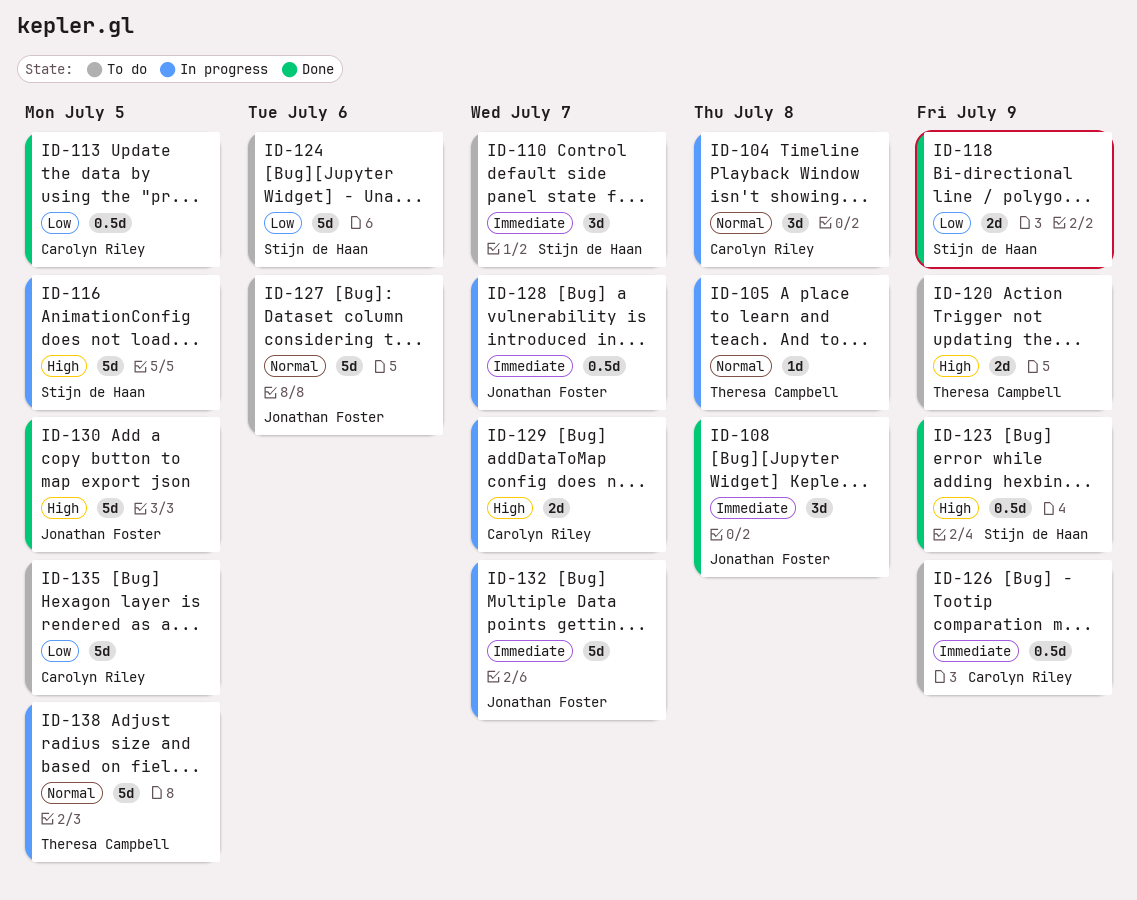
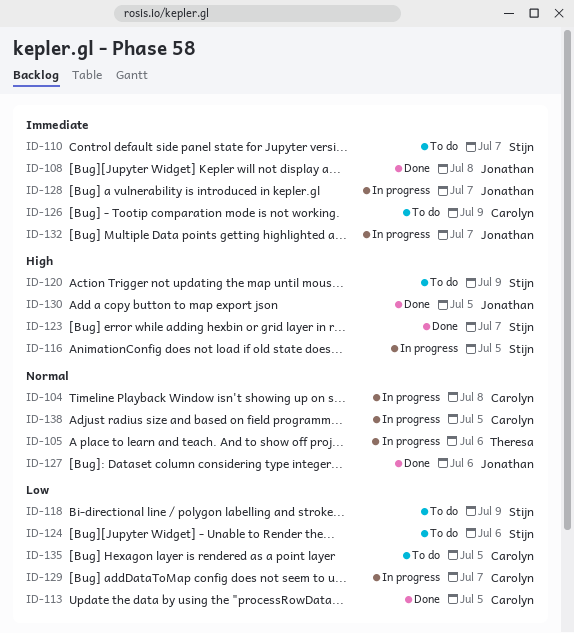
ID-105, due: Jul 8 -> Jul 6
ID-118, status: Done -> To do
ID-120, owner: Theresa Campbell -> Stijn de Haan
ID-123, due: Jul 9 -> Jul 7
ID-127, status: To do -> Done
ID-129, priority: High -> Low
ID-138, owner: Theresa Campbell -> Carolyn Riley

